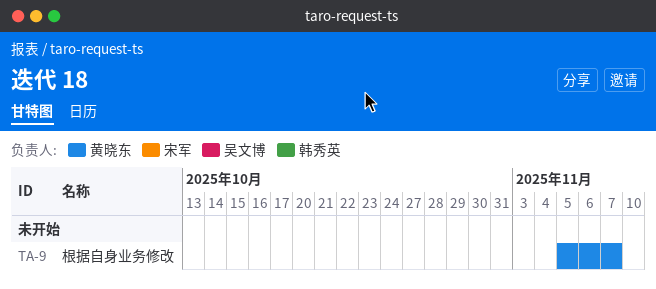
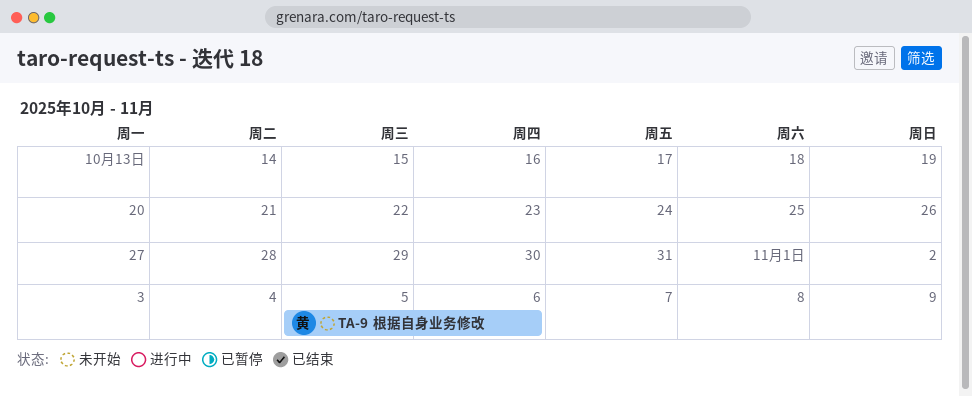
TA-9, due: Nov 7 -> Nov 6

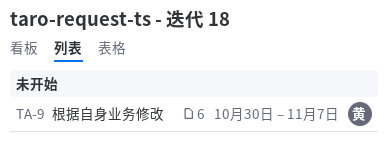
TA-9, start: Nov 5 -> Oct 30
TA-9, due: Nov 6 -> Nov 7

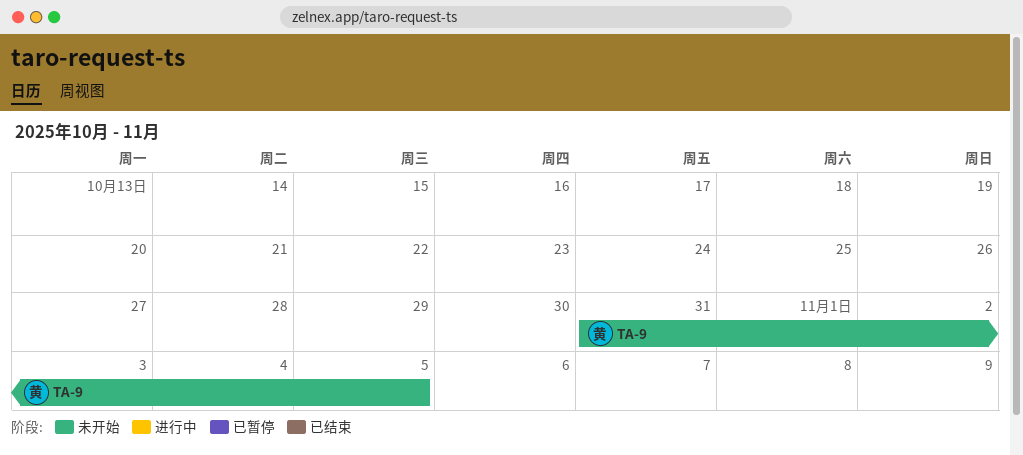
TA-9, start: Oct 30 -> Oct 31
TA-9, due: Nov 7 -> Nov 5

